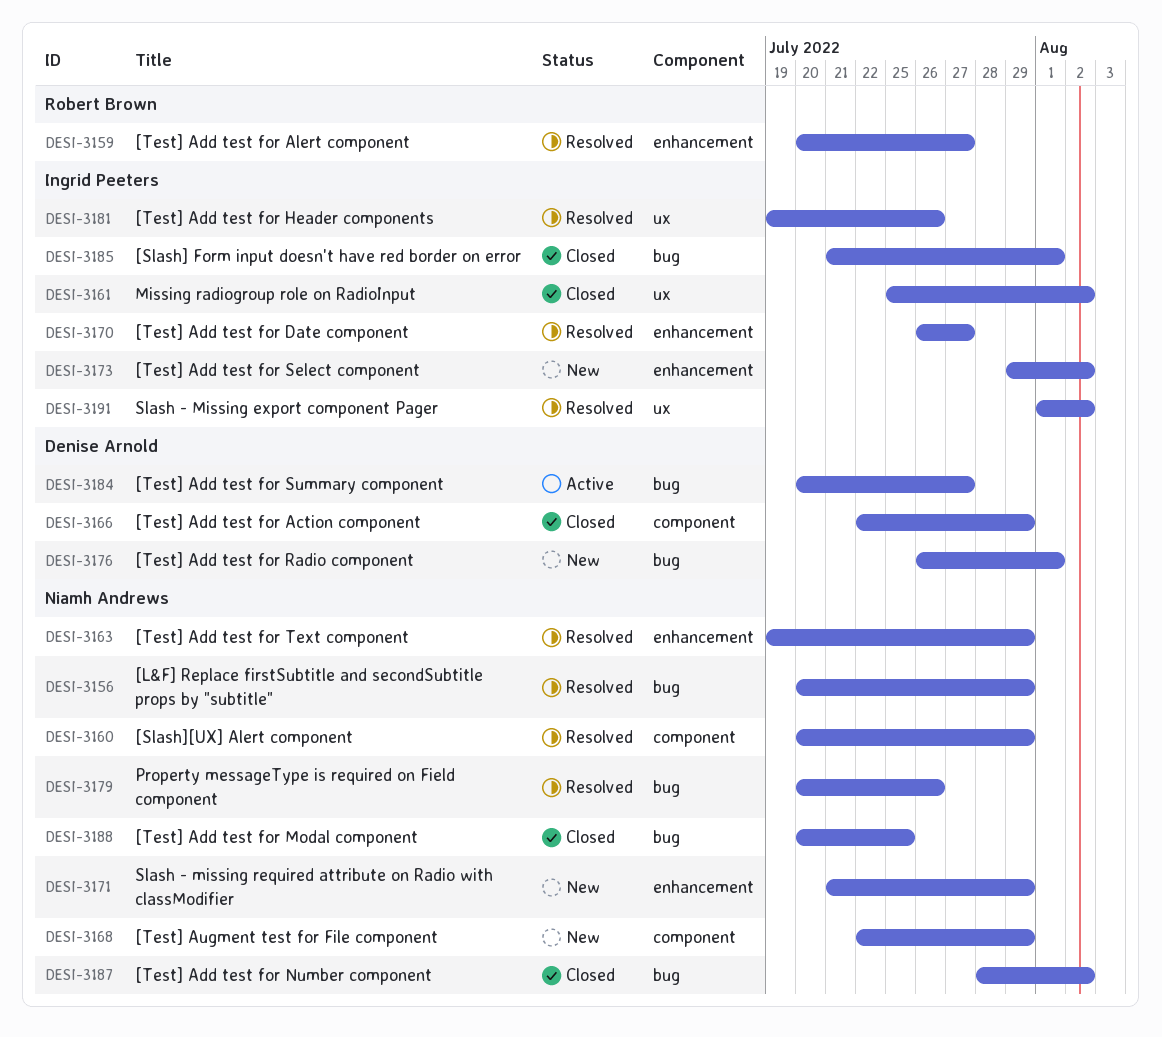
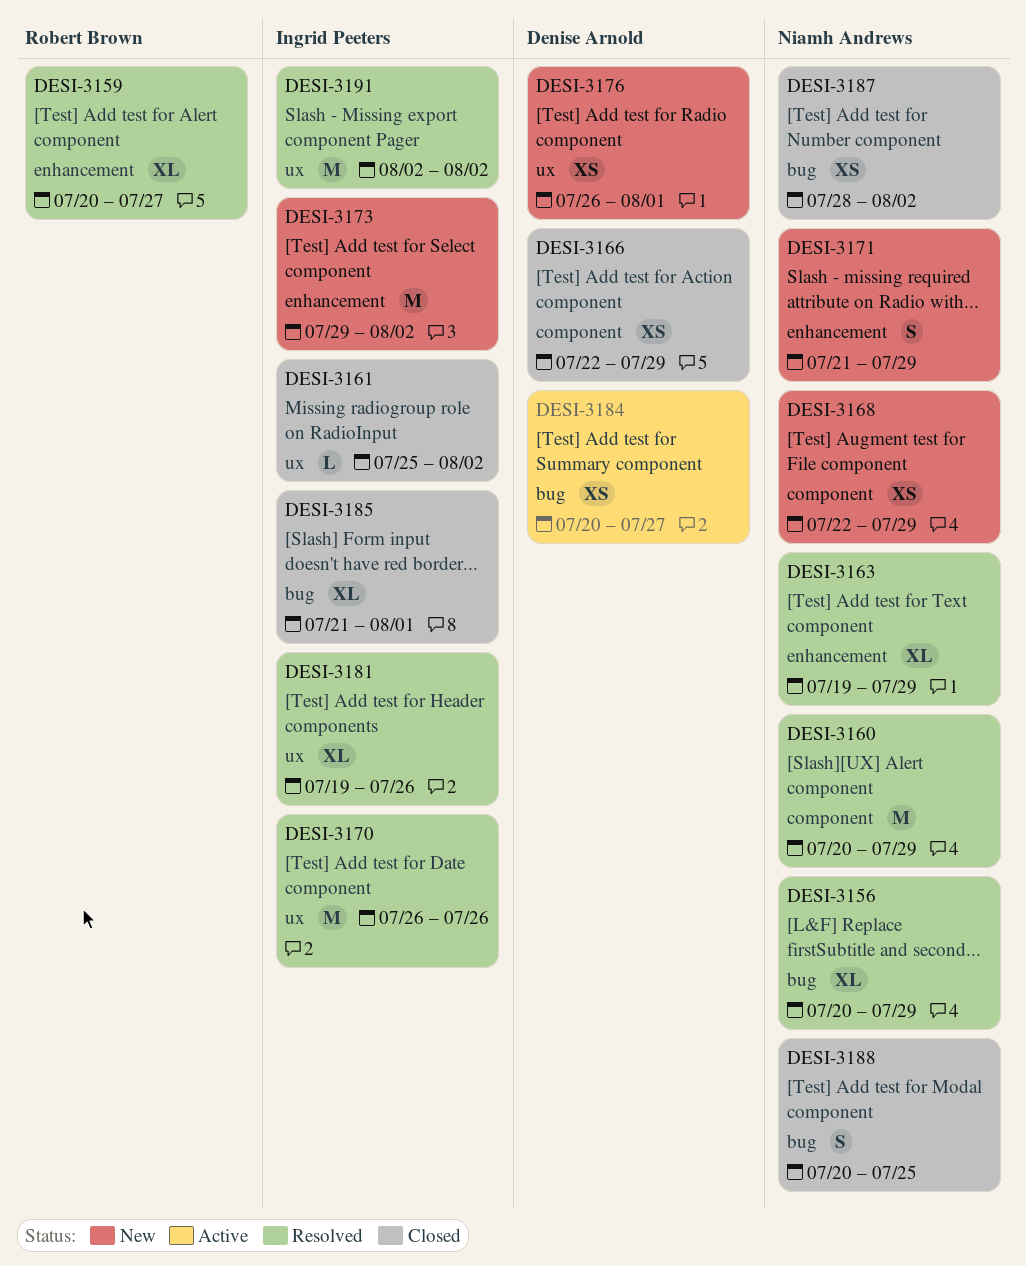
DESI-3170, label: enhancement -> ux
DESI-3170, due: Jul 27 -> Jul 26
DESI-3176, label: bug -> ux
DESI-3179: present -> none
DESI-3191, start: Aug 1 -> Aug 2

